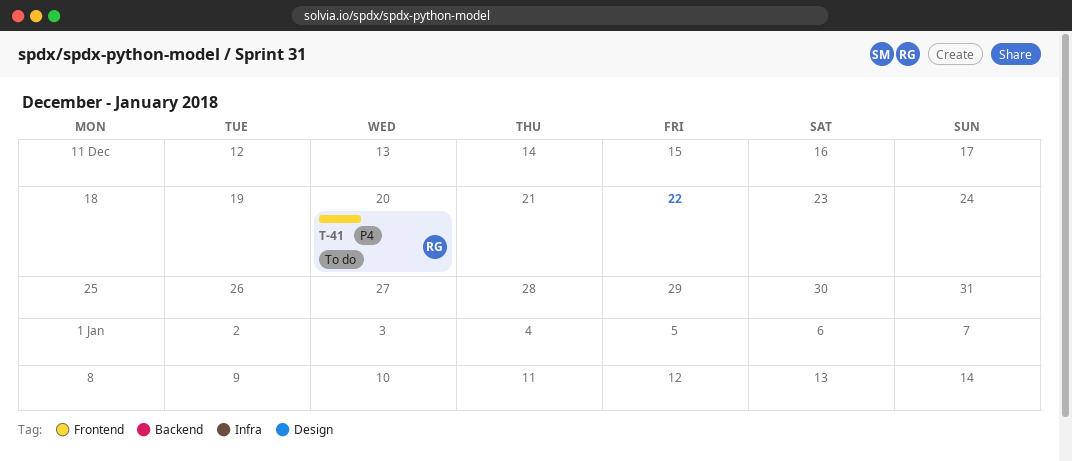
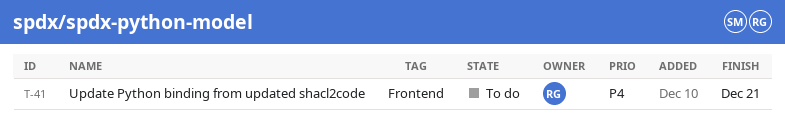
T-41, due: Dec 20 -> Dec 21

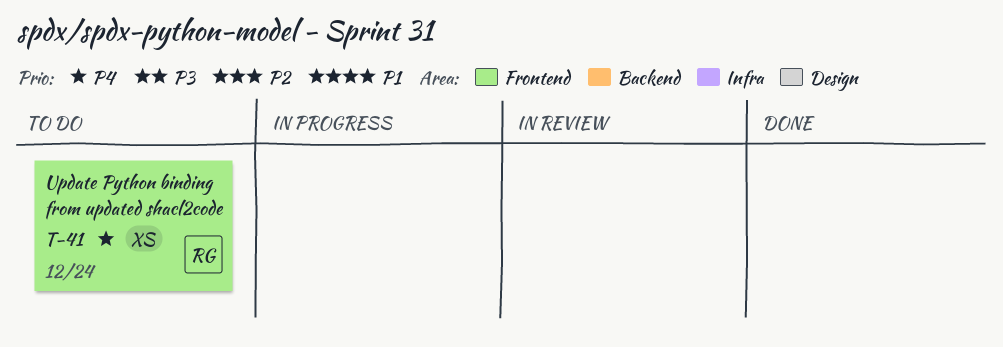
T-41, due: Dec 21 -> Dec 24

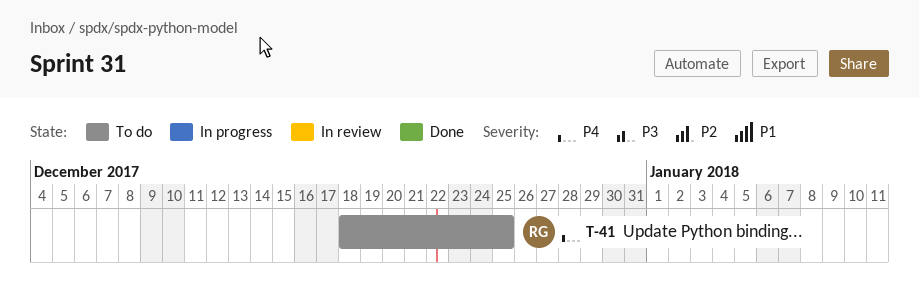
T-41, due: Dec 24 -> Dec 25

